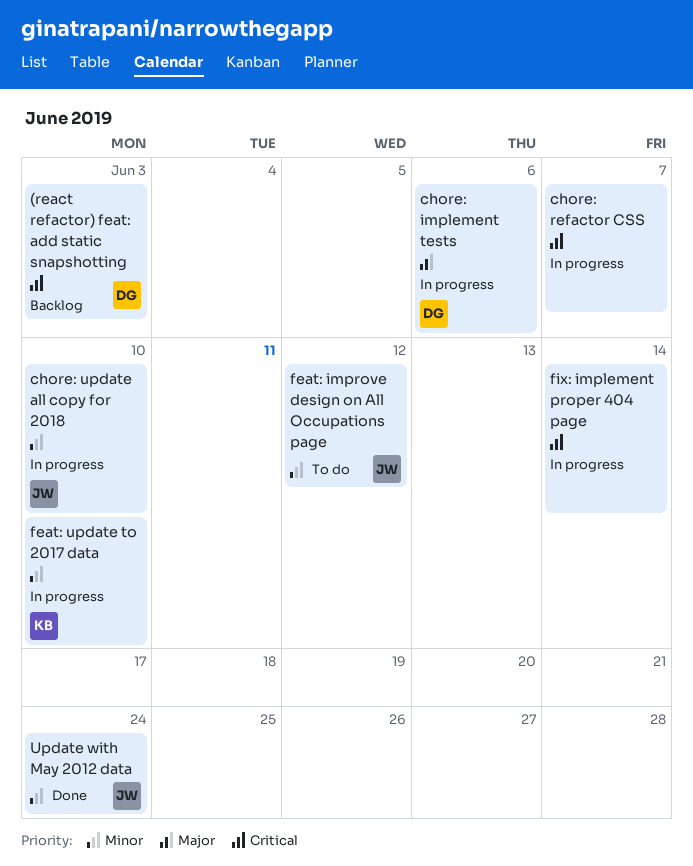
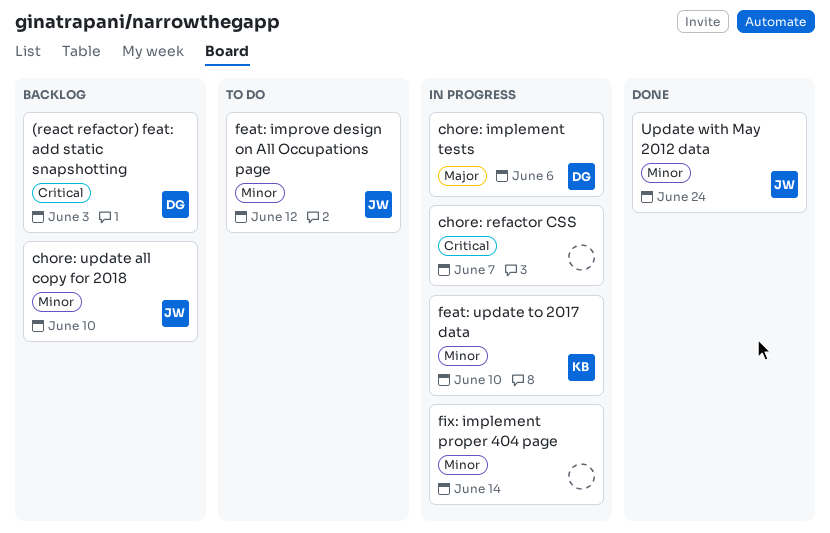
chore: update all copy for 2018, status: In progress -> Backlog
fix: implement proper 404 page, priority: Critical -> Minor

